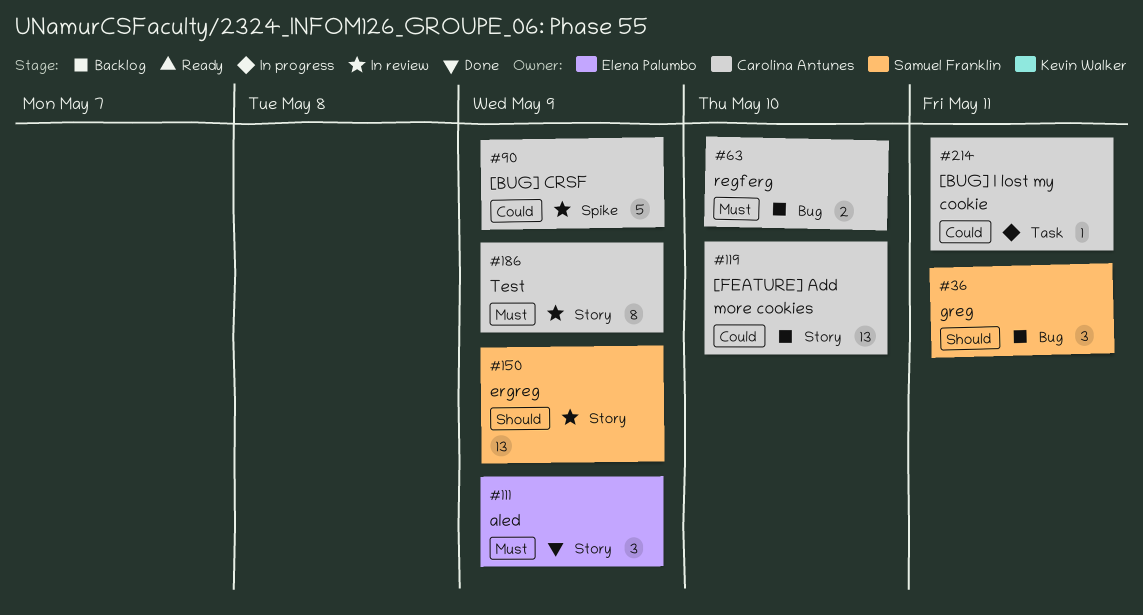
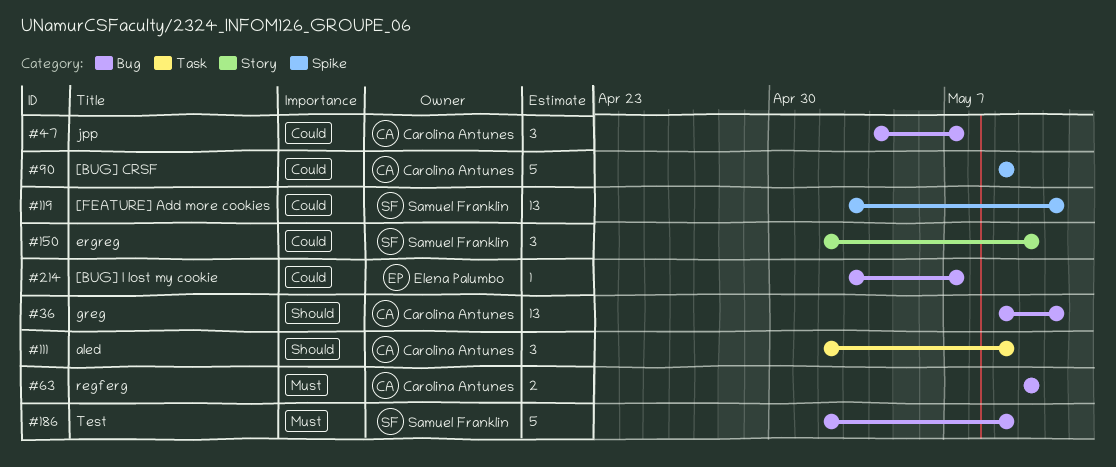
#36, owner: Samuel Franklin -> Carolina Antunes
#36, estimate: 3 -> 13
#47: none -> present
#111, owner: Elena Palumbo -> Carolina Antunes
#111, priority: Must -> Should
#111, label: Story -> Task
#119, owner: Carolina Antunes -> Samuel Franklin
#119, label: Story -> Spike
#119, due: May 10 -> May 11
#150, priority: Should -> Could
#150, estimate: 13 -> 3
#150, due: May 9 -> May 10
#186, owner: Carolina Antunes -> Samuel Franklin
#186, label: Story -> Bug
#186, estimate: 8 -> 5
#214, owner: Carolina Antunes -> Elena Palumbo
#214, label: Task -> Bug
#214, due: May 11 -> May 7

